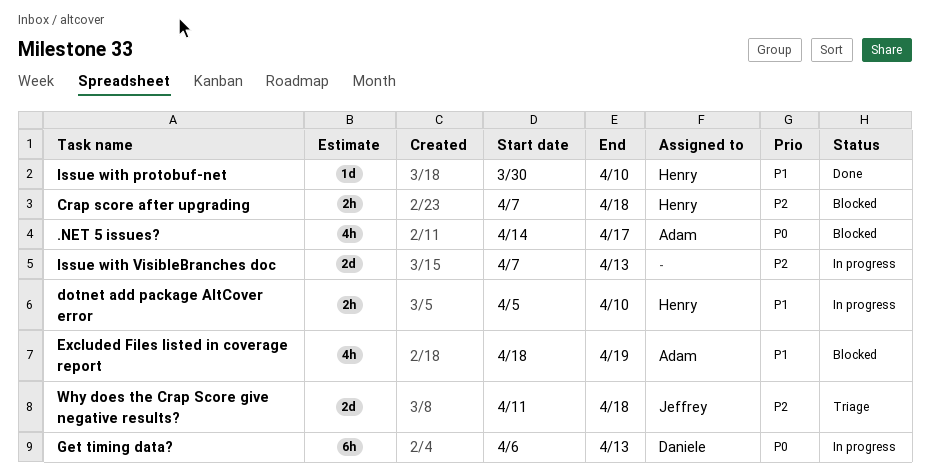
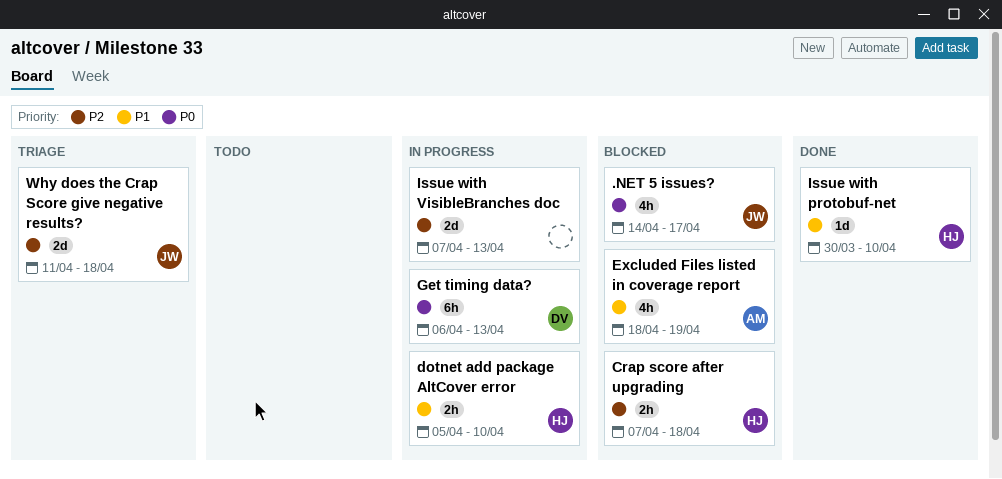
.NET 5 issues?, owner: Adam -> Jeffrey

